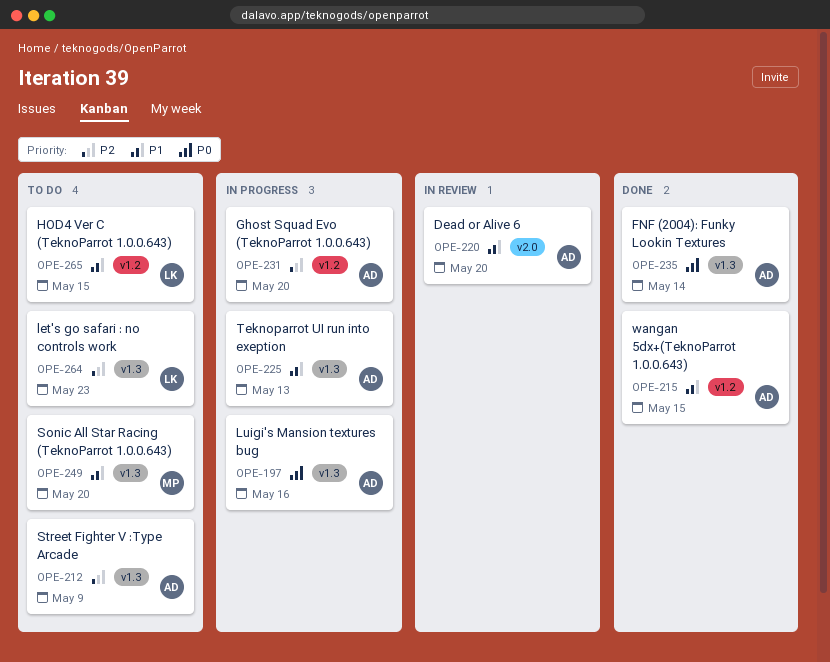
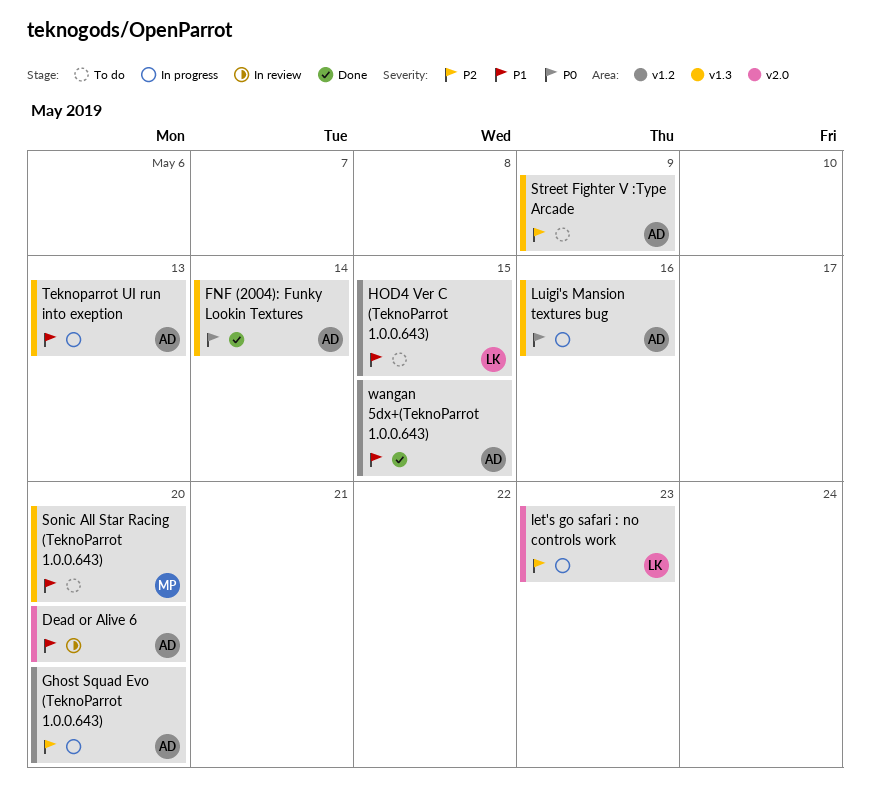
let's go safari : no controls work, status: To do -> In progress
let's go safari : no controls work, label: v1.3 -> v2.0

